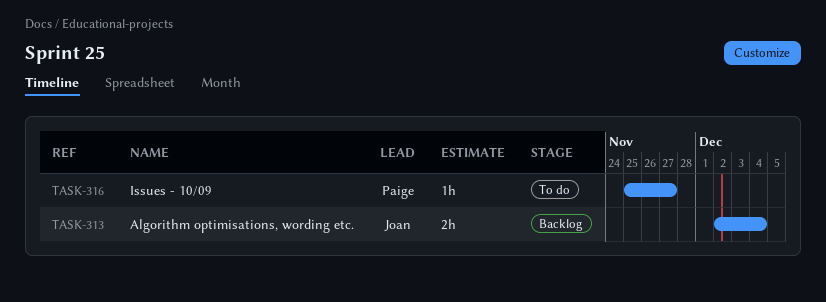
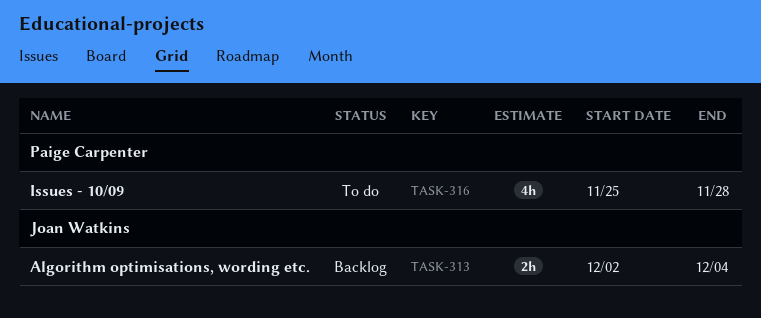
TASK-316, estimate: 1h -> 4h
TASK-316, due: Nov 27 -> Nov 28

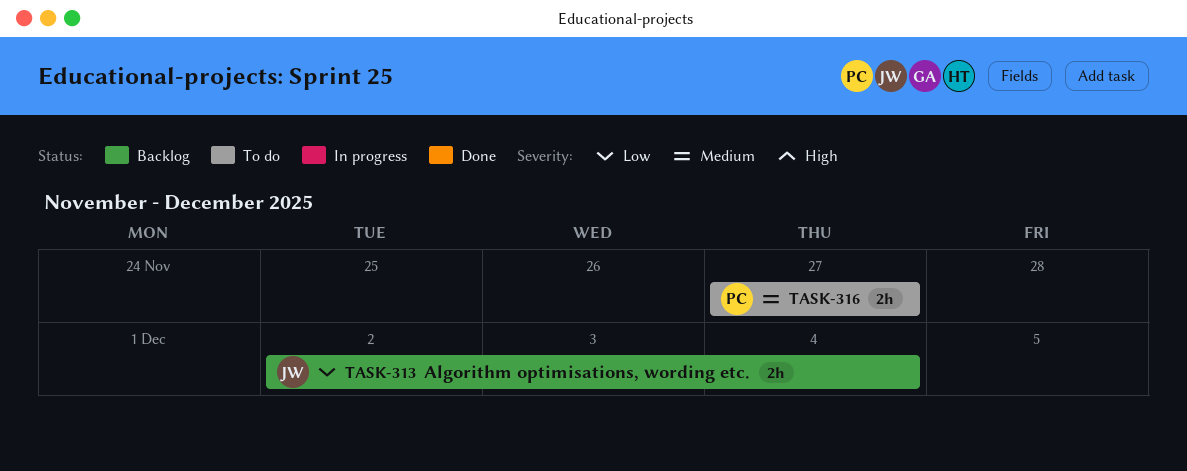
TASK-316, estimate: 4h -> 2h
TASK-316, start: Nov 25 -> Nov 27
TASK-316, due: Nov 28 -> Nov 27

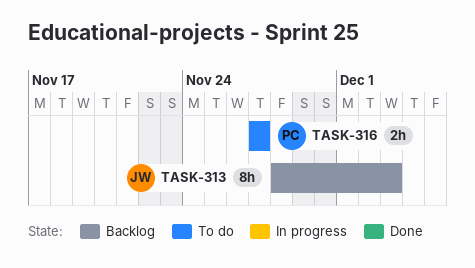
TASK-313, estimate: 2h -> 8h
TASK-313, start: Dec 2 -> Nov 28
TASK-313, due: Dec 4 -> Dec 3

